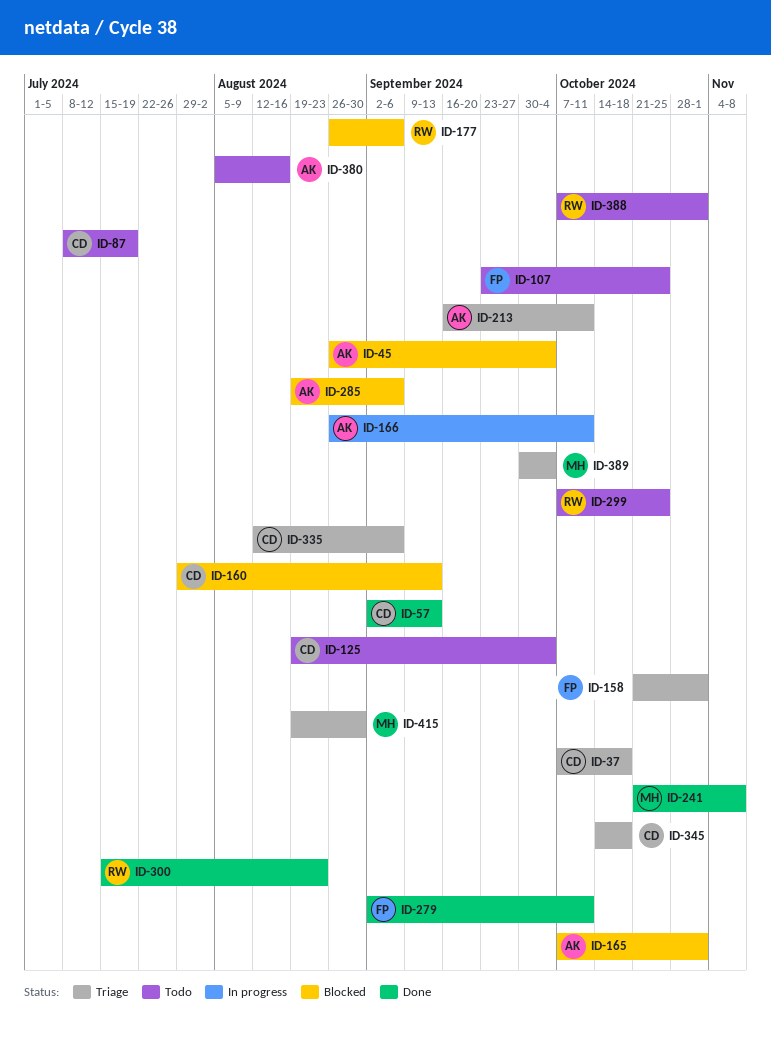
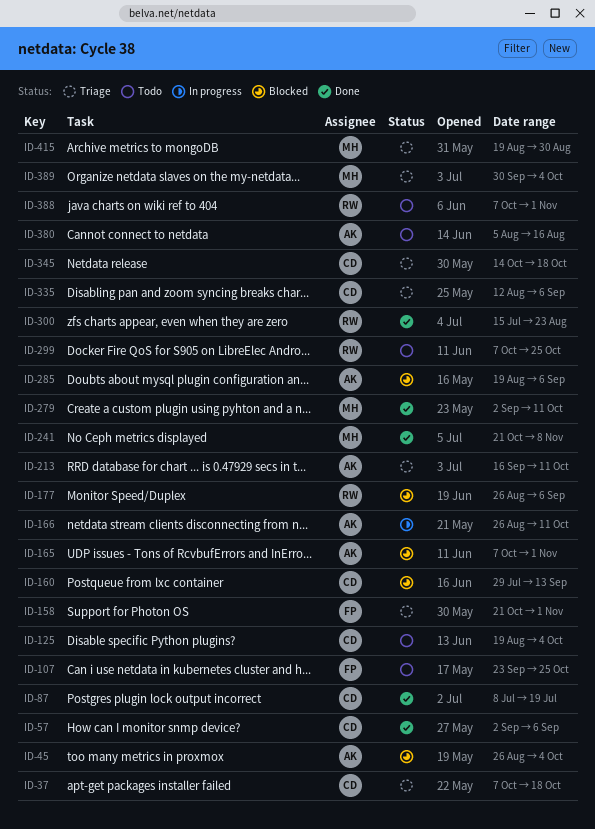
ID-57, due: Sep 13 -> Sep 6
ID-87, status: Todo -> Done
ID-279, owner: FP -> MH

